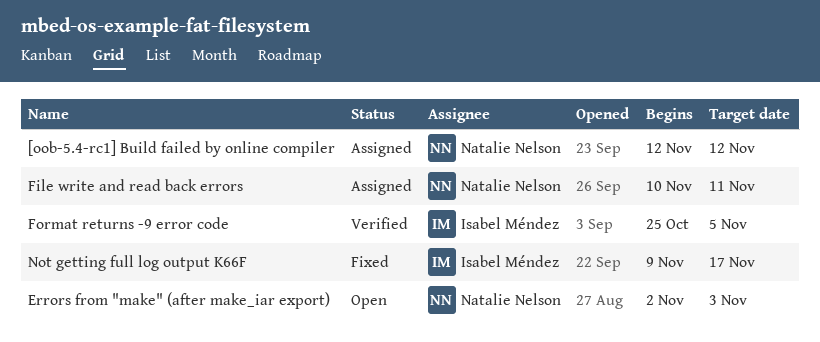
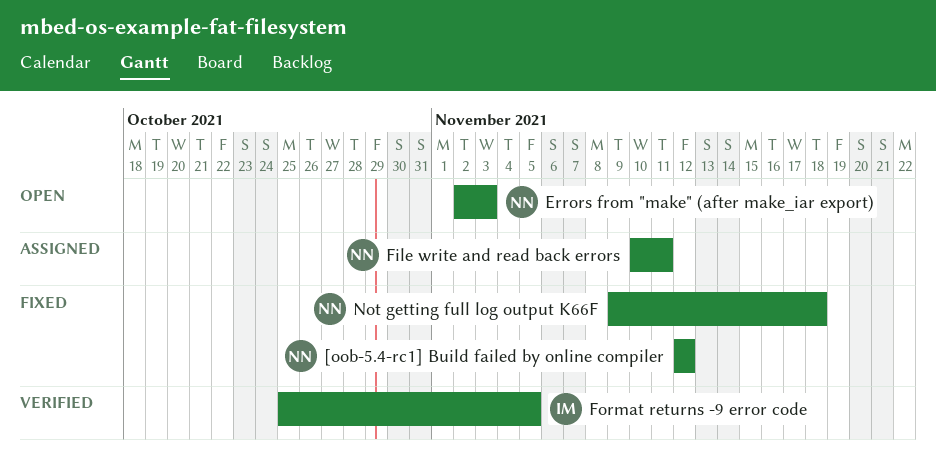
[oob-5.4-rc1] Build failed by online compiler, status: Assigned -> Fixed
Not getting full log output K66F, owner: Isabel Méndez -> Natalie Nelson
Not getting full log output K66F, due: Nov 17 -> Nov 18

